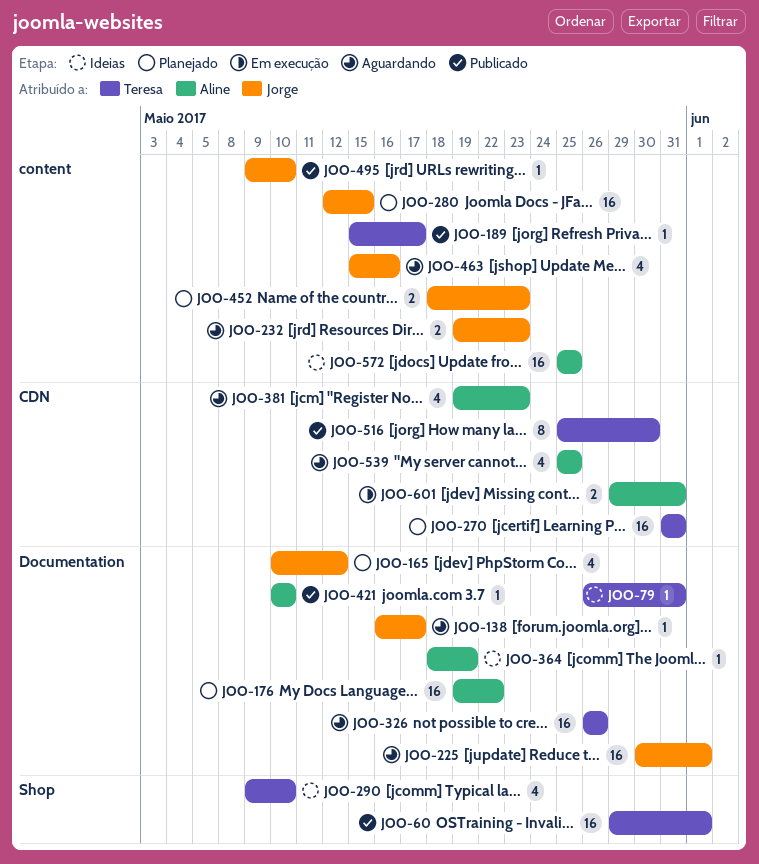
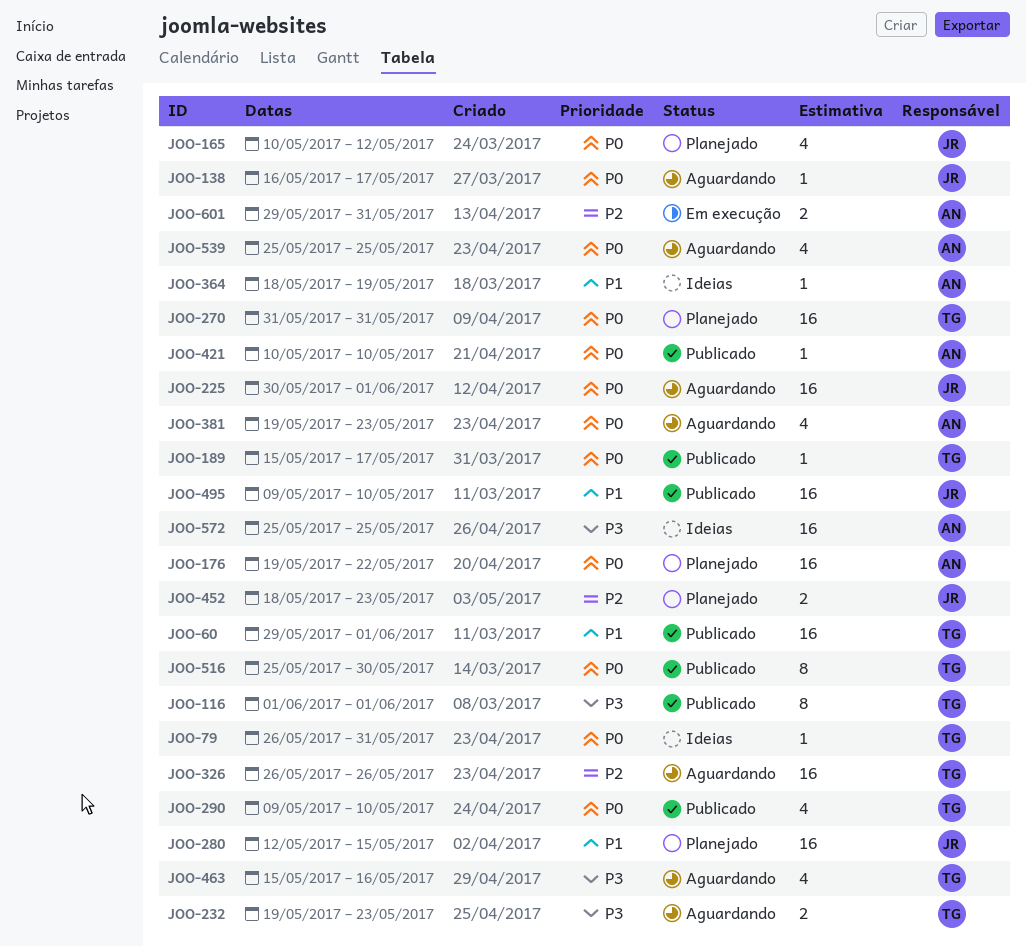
JOO-116: none -> present
JOO-232, owner: Jorge -> Teresa
JOO-290, status: Ideias -> Publicado
JOO-463, owner: Jorge -> Teresa
JOO-495, estimate: 1 -> 16

